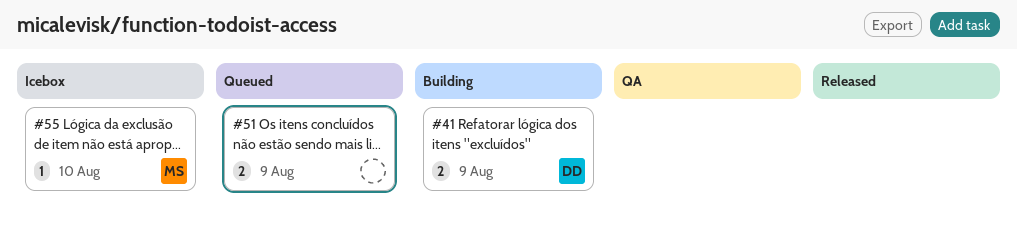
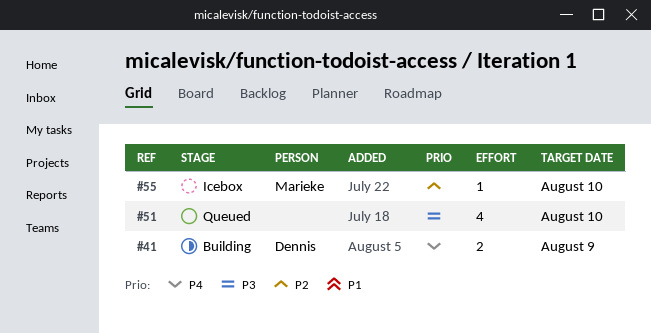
#51, estimate: 2 -> 4
#51, due: Aug 9 -> Aug 10

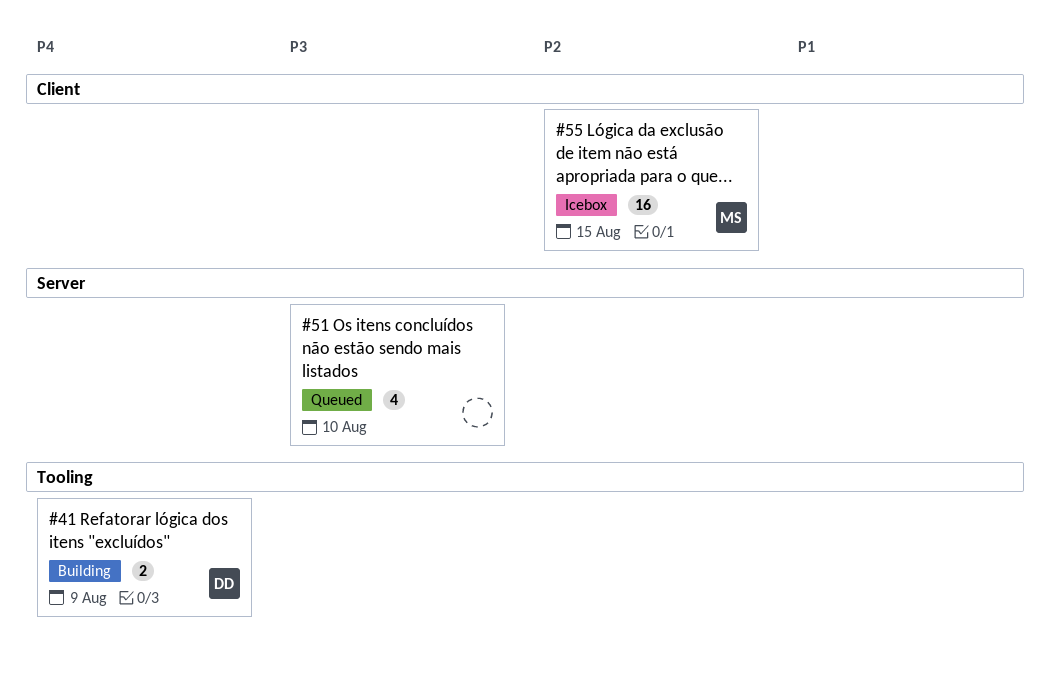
#55, estimate: 1 -> 16
#55, due: Aug 10 -> Aug 15

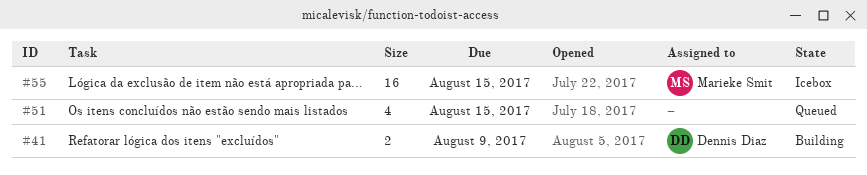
#51, due: Aug 10 -> Aug 15

